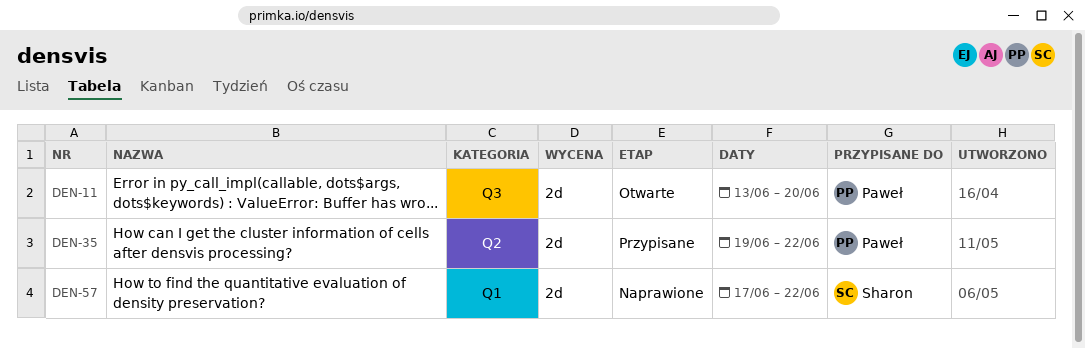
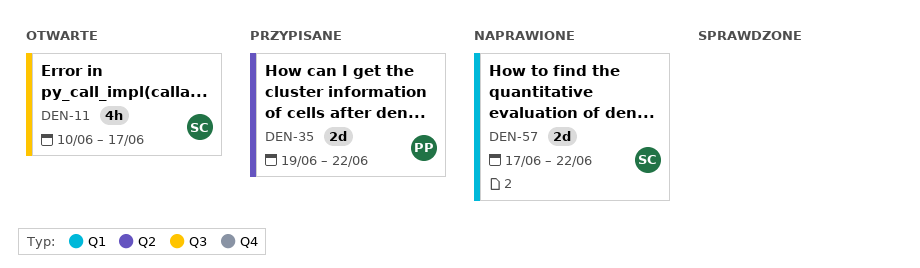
DEN-11, owner: Paweł -> Sharon
DEN-11, estimate: 2d -> 4h
DEN-11, start: Jun 13 -> Jun 10
DEN-11, due: Jun 20 -> Jun 17

